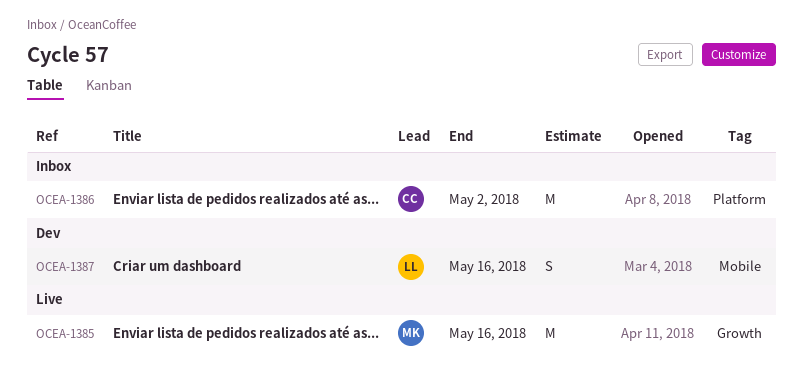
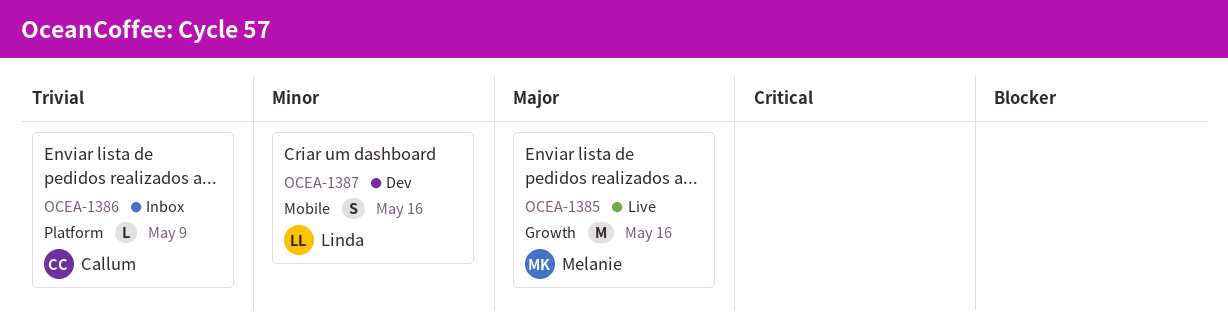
OCEA-1386, estimate: M -> L
OCEA-1386, due: May 2 -> May 9

